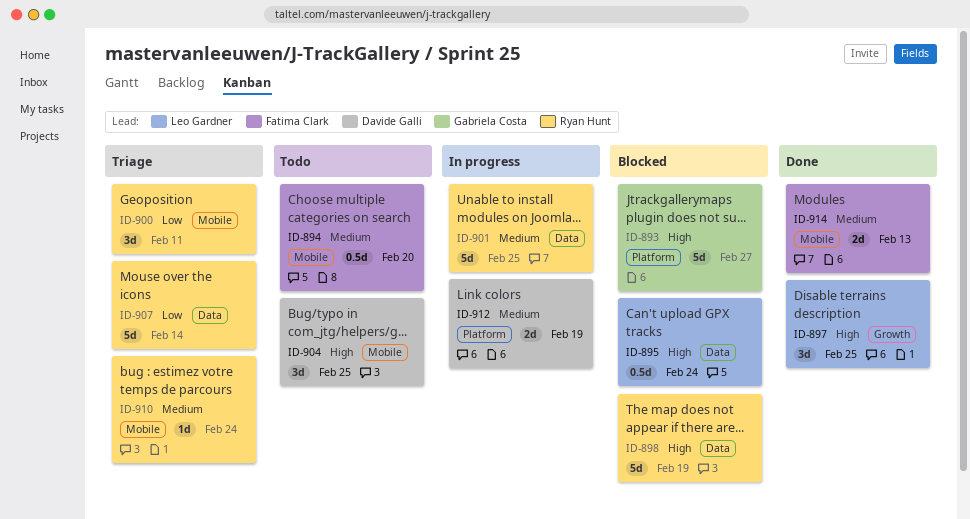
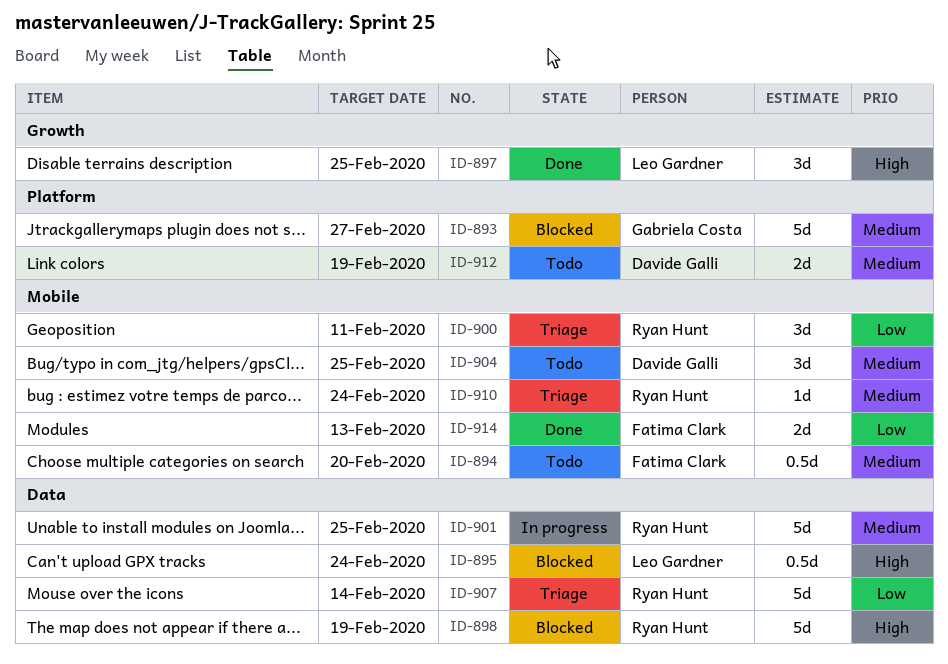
ID-893, priority: High -> Medium
ID-904, priority: High -> Medium
ID-912, status: In progress -> Todo
ID-914, priority: Medium -> Low

